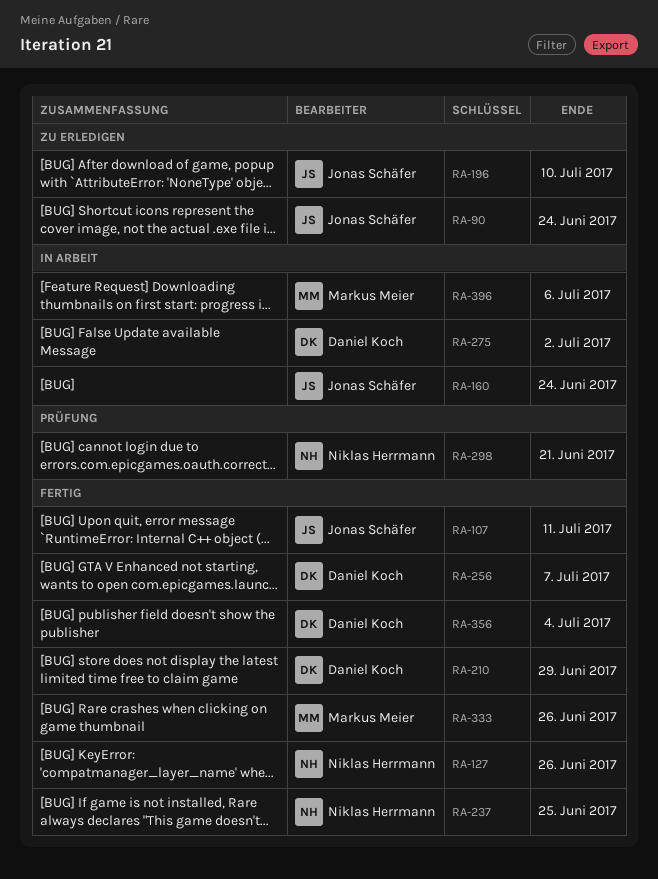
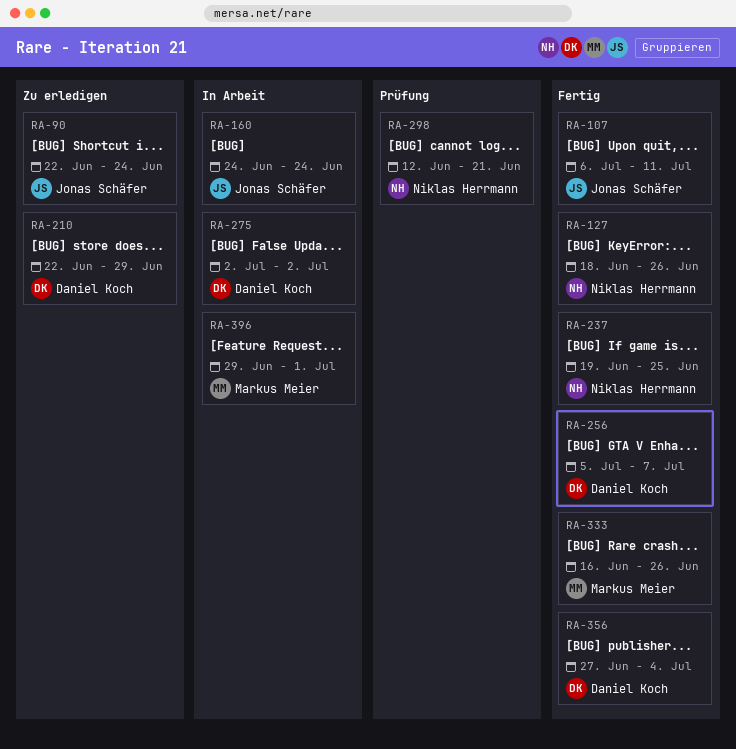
RA-196: present -> none
RA-210, status: Fertig -> Zu erledigen
RA-396, due: Jul 6 -> Jul 1

